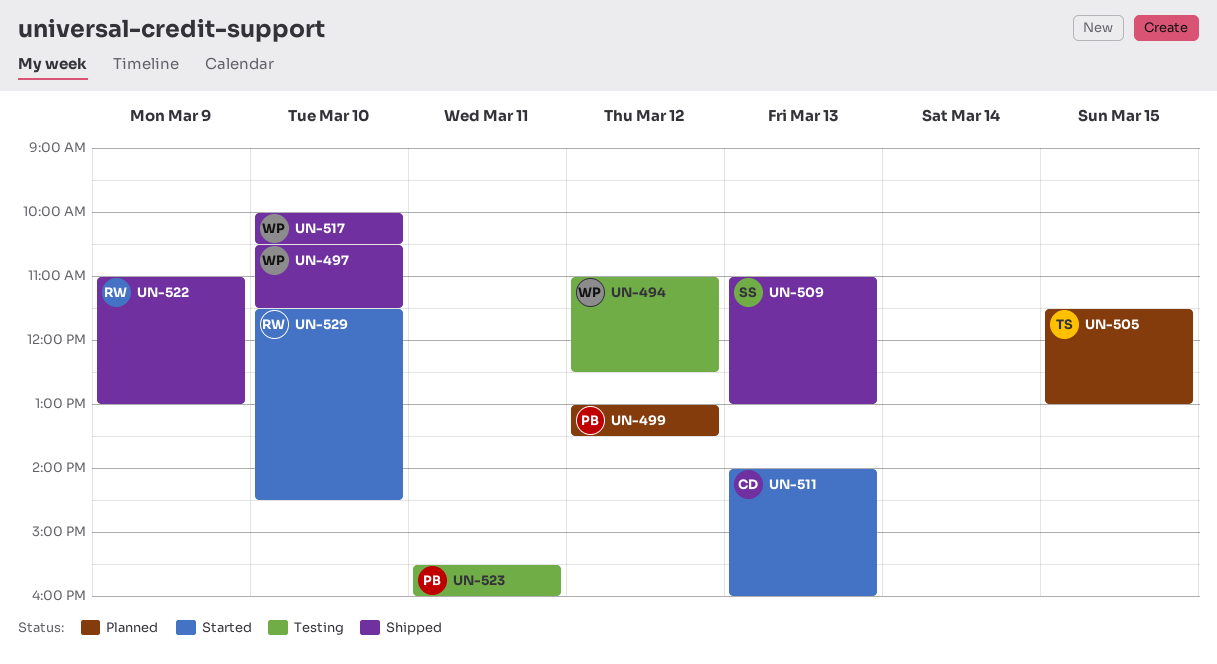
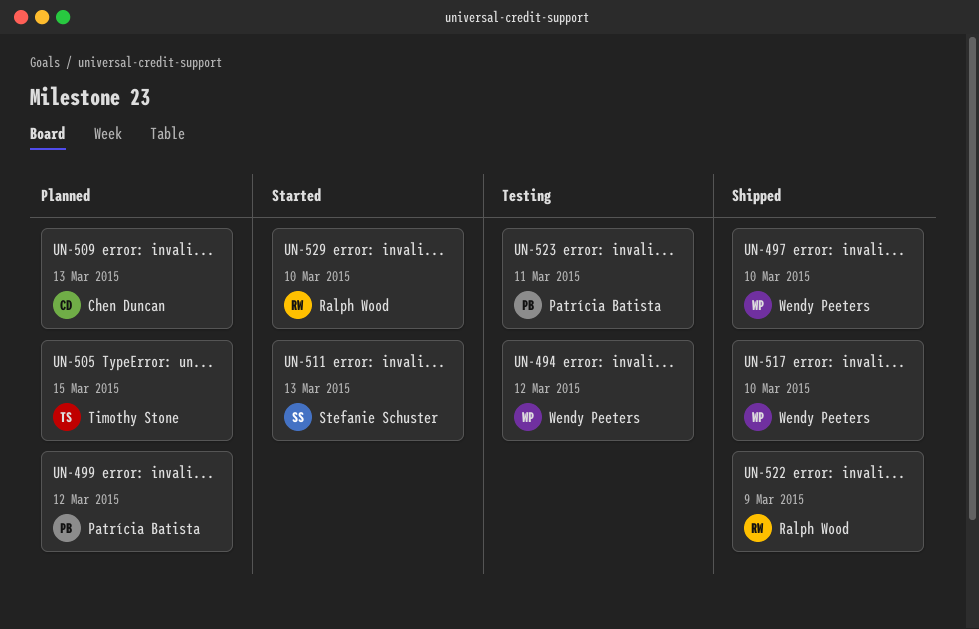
UN-509, status: Shipped -> Planned
UN-509, owner: Stefanie Schuster -> Chen Duncan
UN-511, owner: Chen Duncan -> Stefanie Schuster

